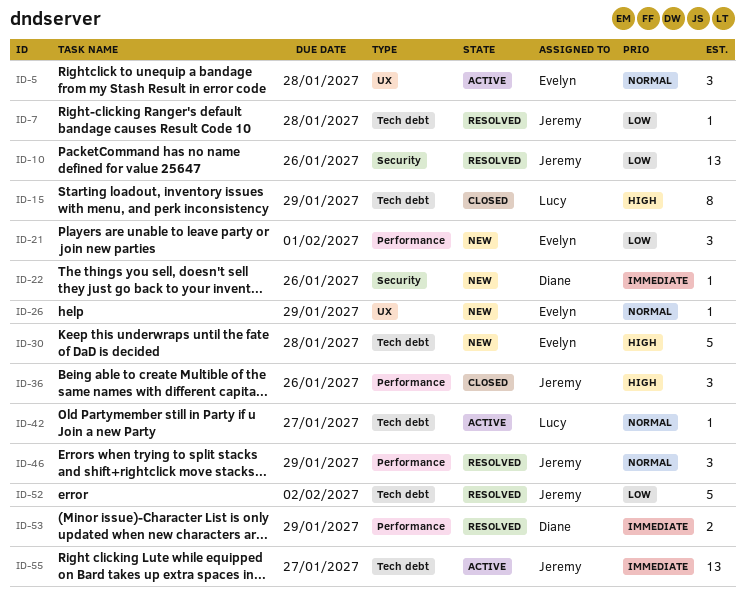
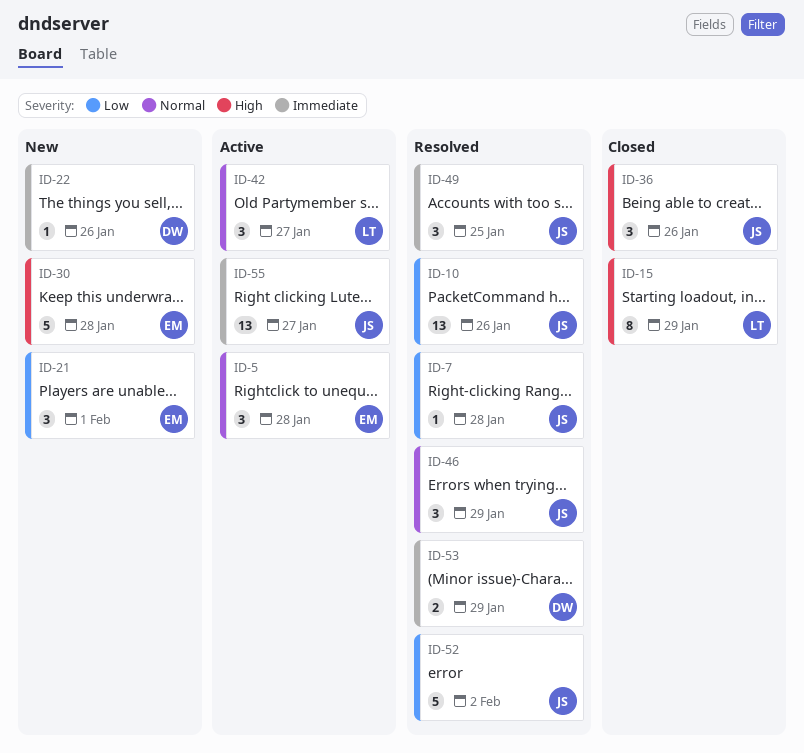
ID-26: present -> none
ID-42, estimate: 1 -> 3
ID-49: none -> present

